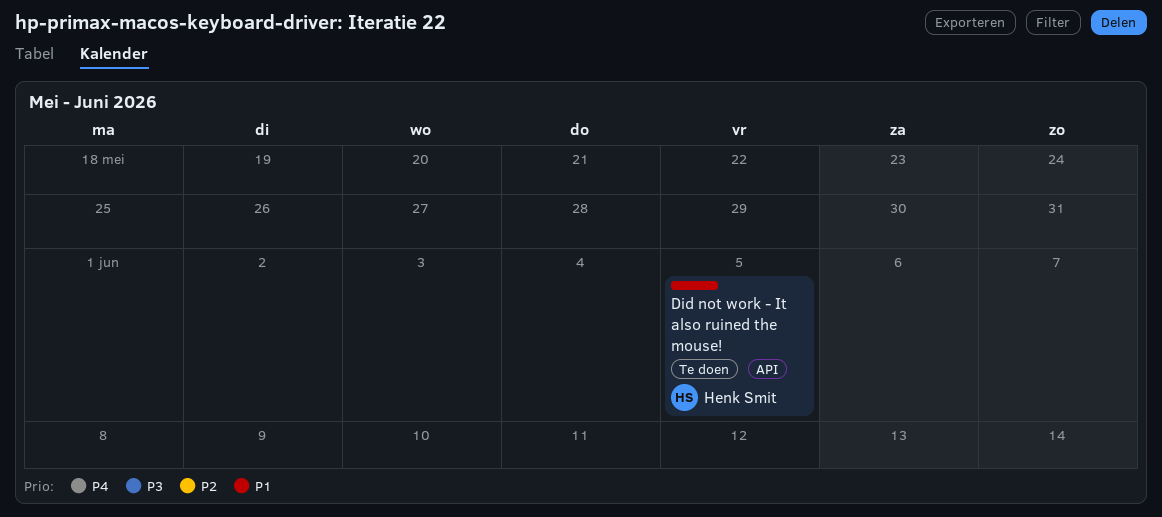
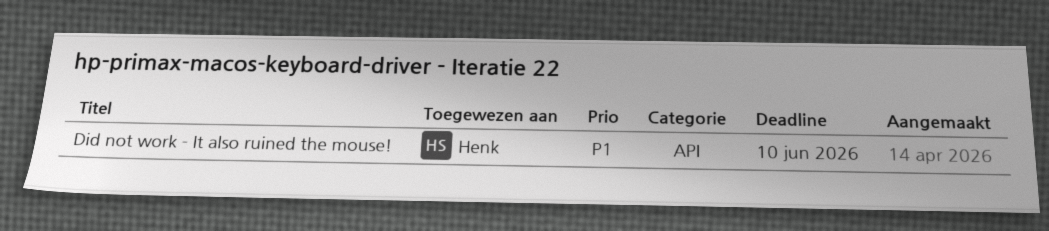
Did not work - It also ruined the mouse!, due: Jun 5 -> Jun 10

